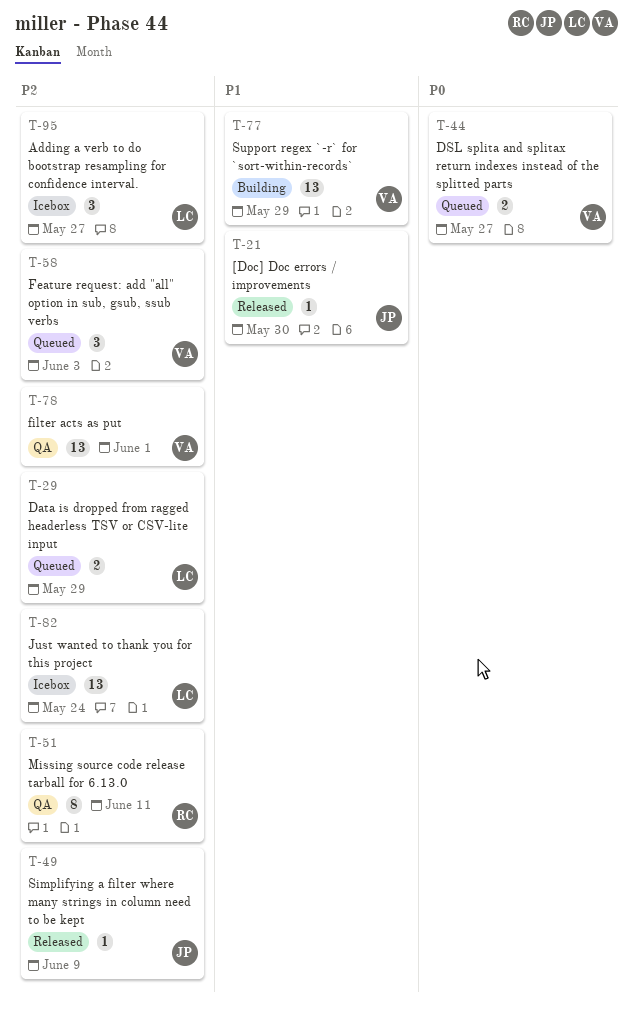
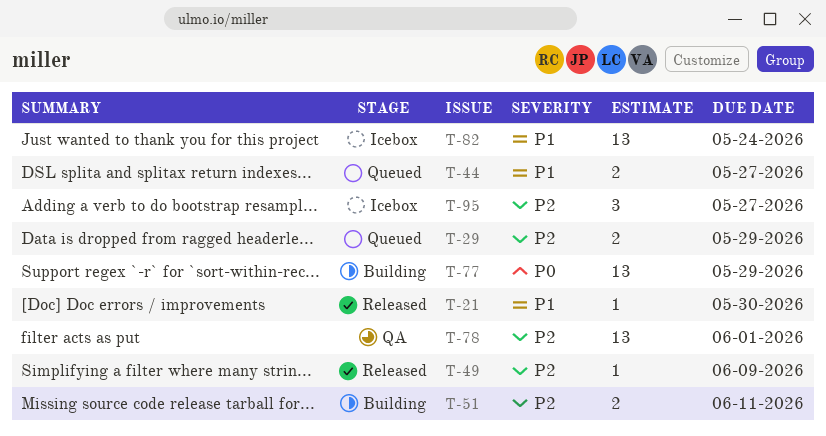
T-44, priority: P0 -> P1
T-51, status: QA -> Building
T-51, estimate: 8 -> 2
T-58: present -> none
T-77, priority: P1 -> P0
T-82, priority: P2 -> P1

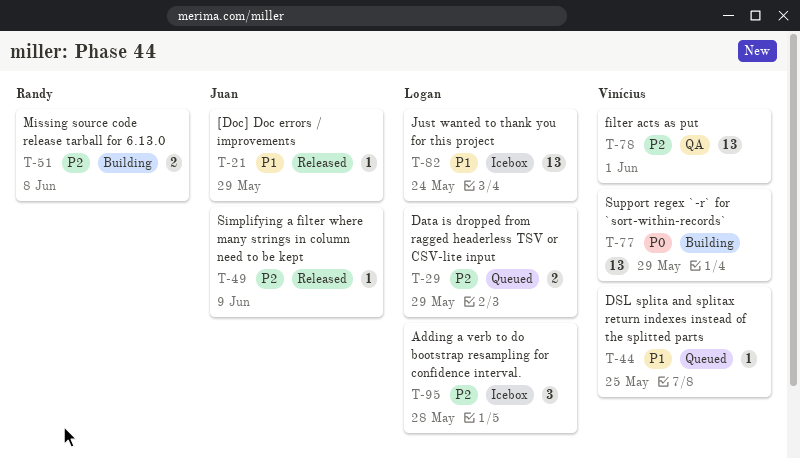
T-21, due: May 30 -> May 29
T-44, estimate: 2 -> 1
T-44, due: May 27 -> May 25
T-51, due: Jun 11 -> Jun 8
T-95, due: May 27 -> May 28

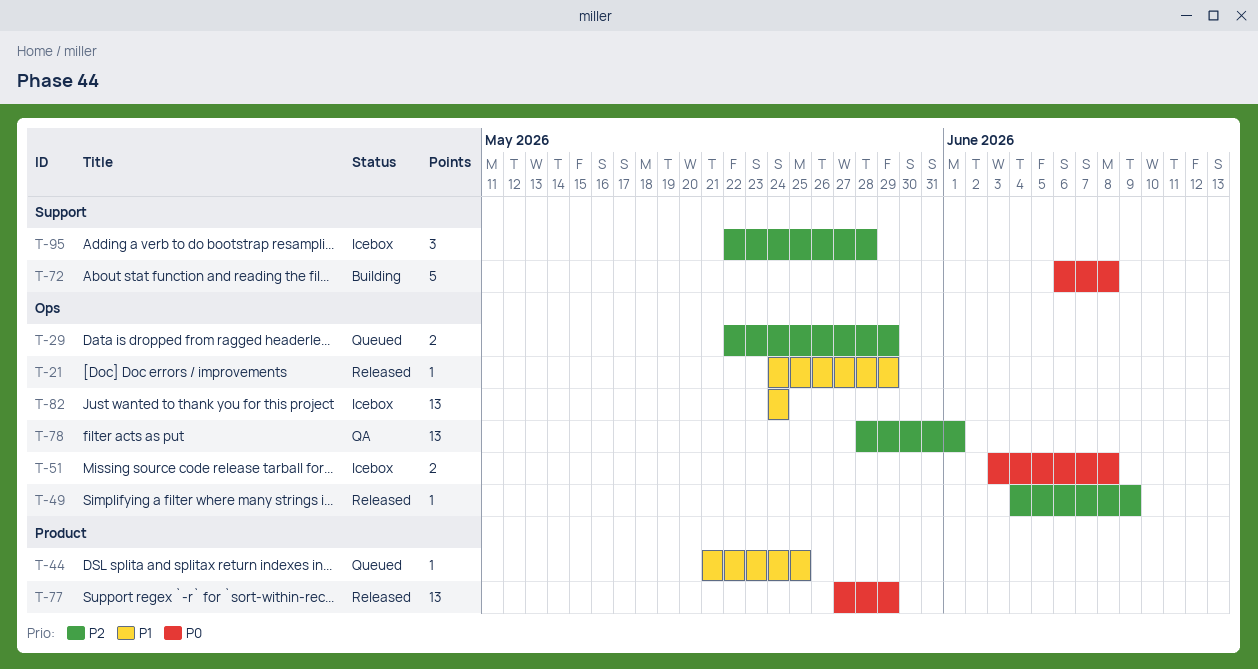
T-51, status: Building -> Icebox
T-51, priority: P2 -> P0
T-72: none -> present
T-77, status: Building -> Released

